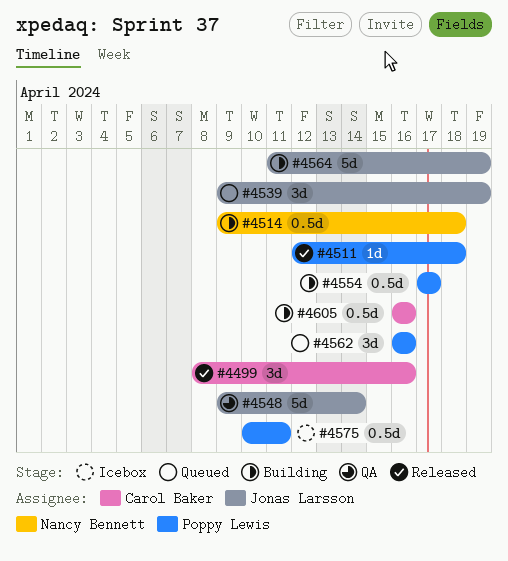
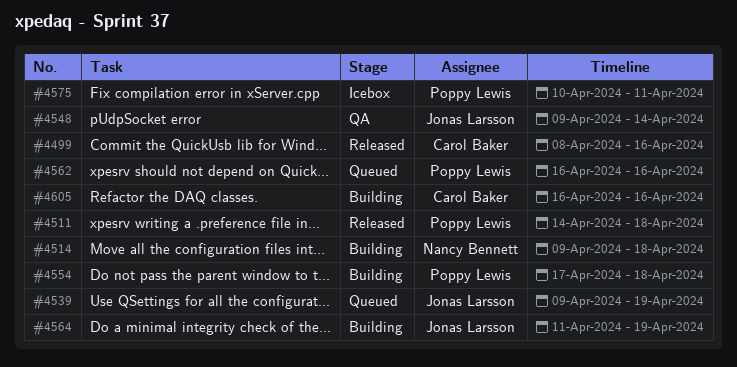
#4511, start: Apr 12 -> Apr 14
#4554, due: Apr 17 -> Apr 18

